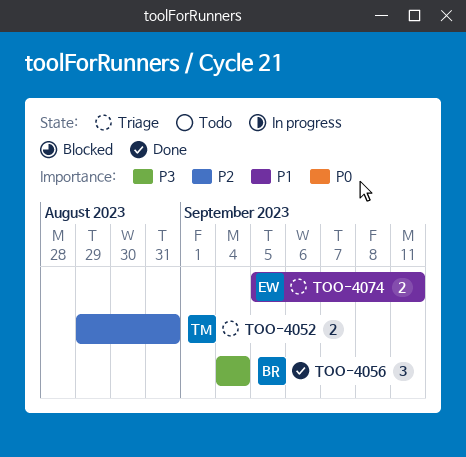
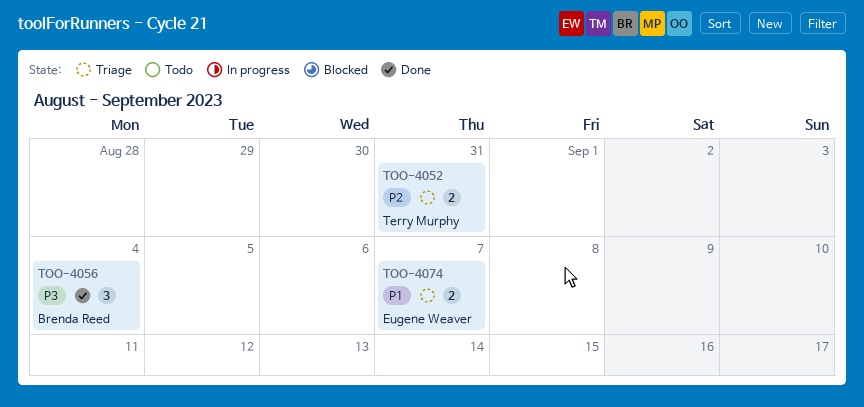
TOO-4074, due: Sep 11 -> Sep 7

